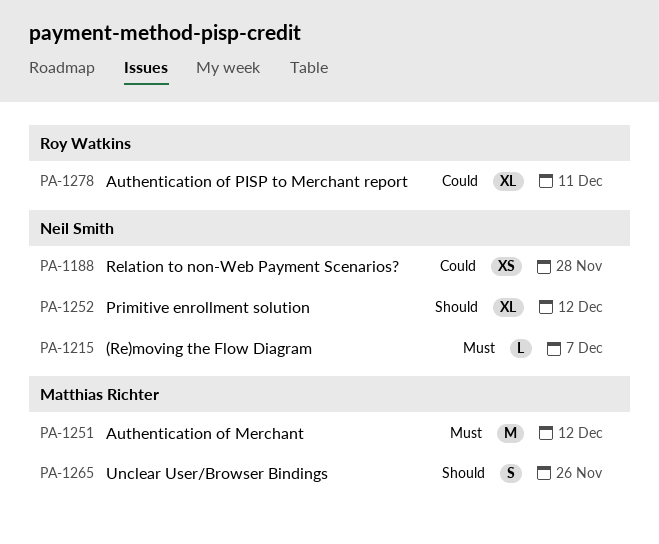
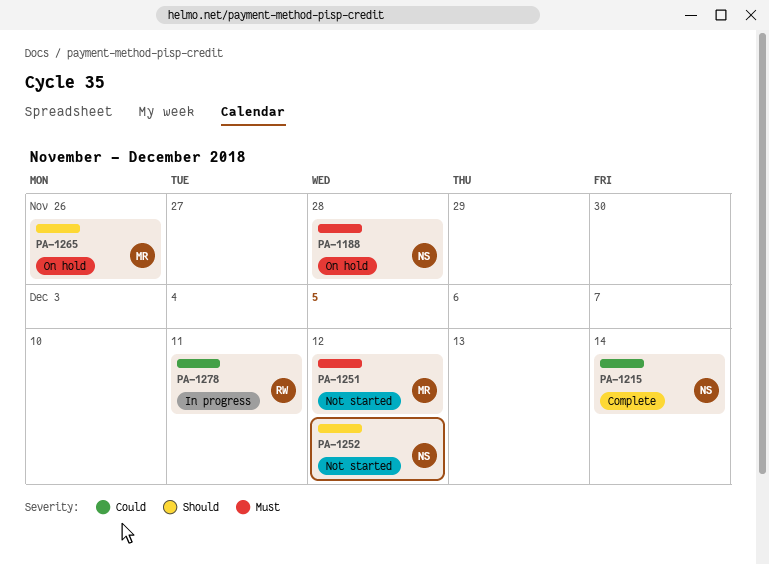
PA-1188, priority: Could -> Must
PA-1215, priority: Must -> Could
PA-1215, due: Dec 7 -> Dec 14

